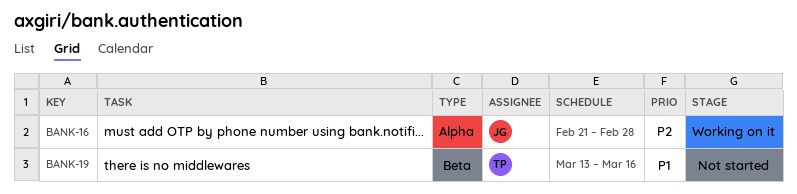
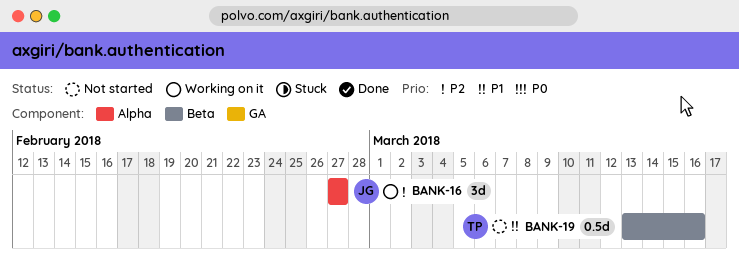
BANK-16, start: Feb 21 -> Feb 27
BANK-16, due: Feb 28 -> Feb 27

